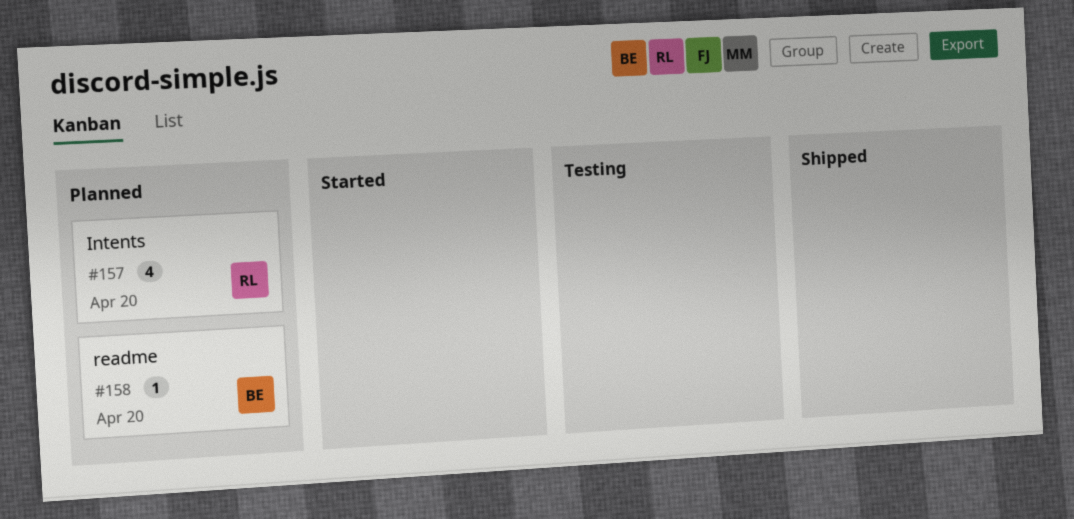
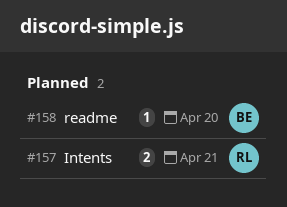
#157, estimate: 4 -> 2
#157, due: Apr 20 -> Apr 21

